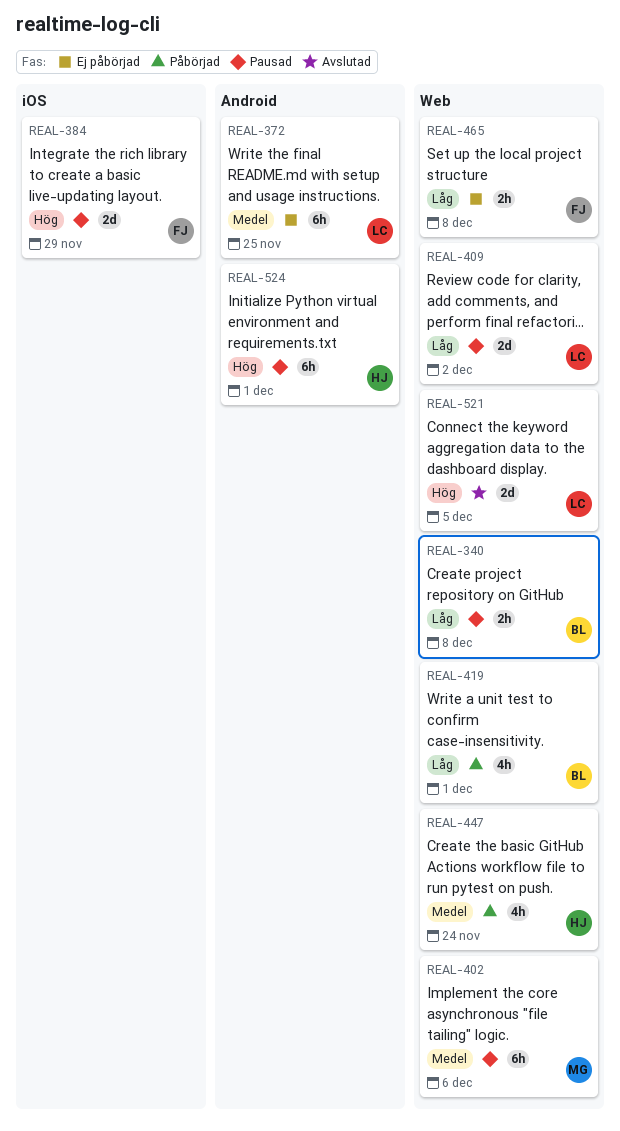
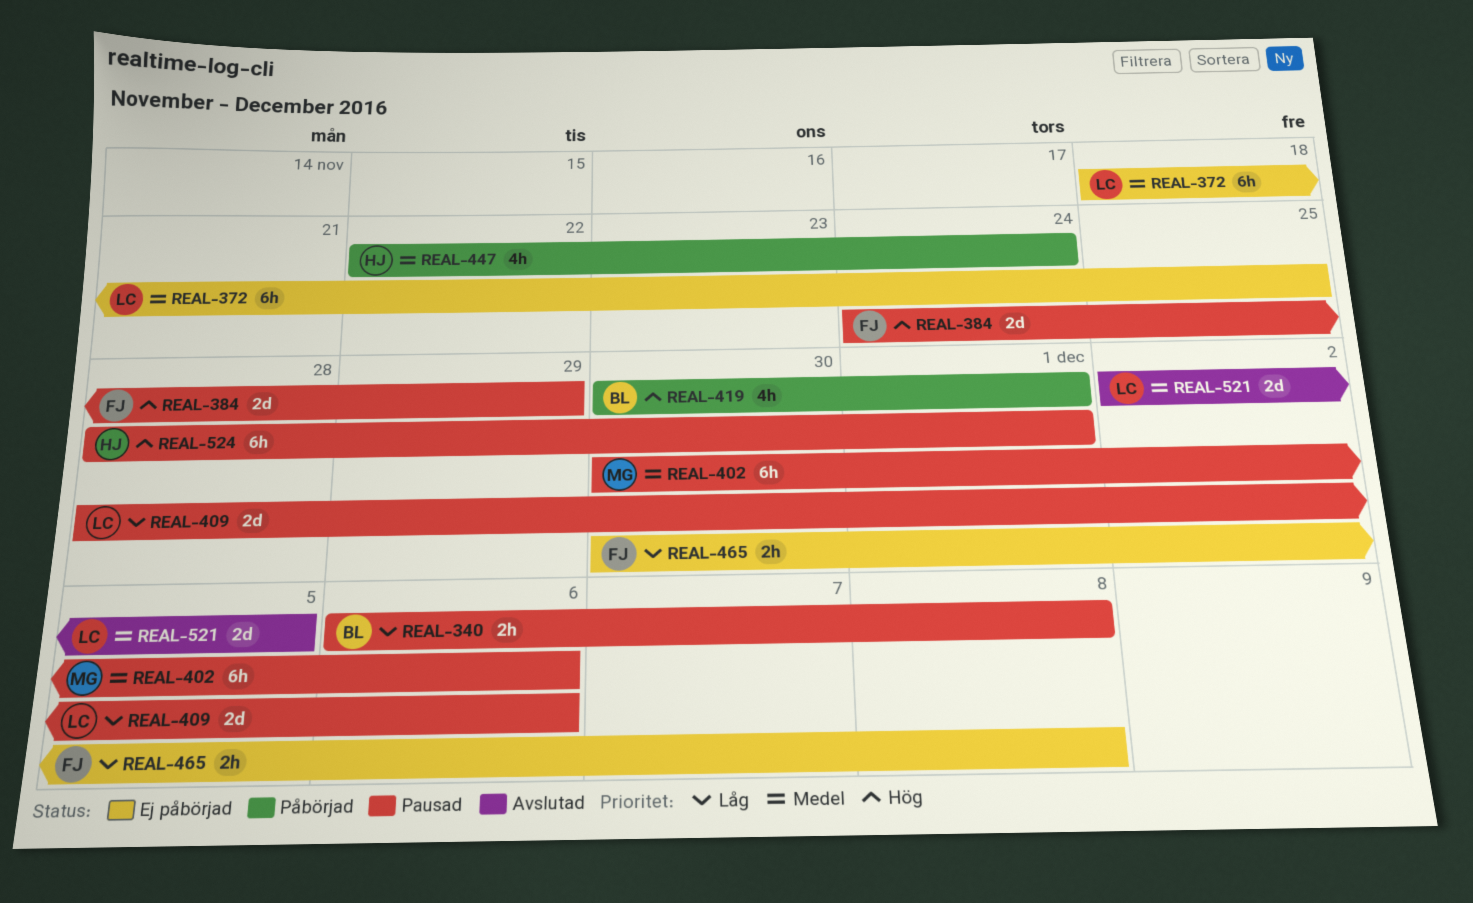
REAL-409, due: Dec 2 -> Dec 6
REAL-419, priority: Låg -> Hög
REAL-521, priority: Hög -> Medel

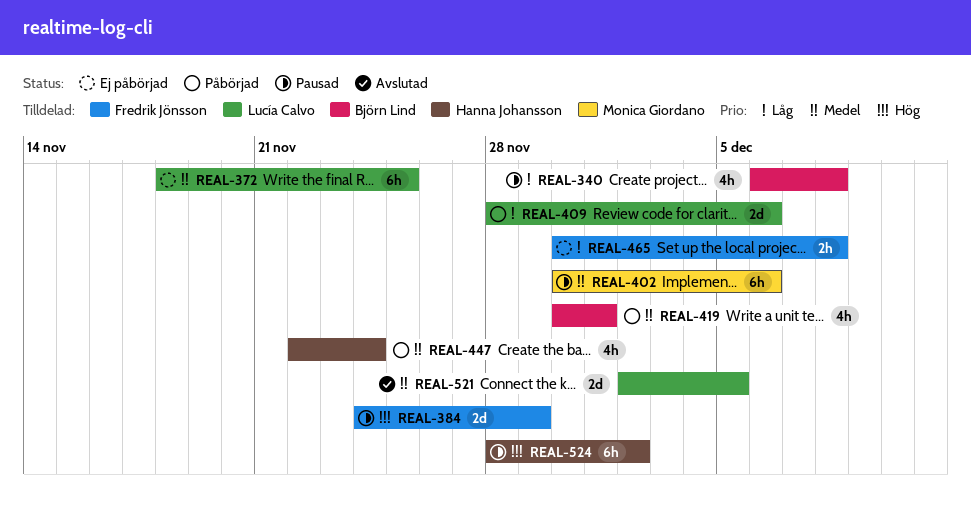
REAL-340, estimate: 2h -> 4h
REAL-409, status: Pausad -> Påbörjad
REAL-419, priority: Hög -> Medel
REAL-524, due: Dec 1 -> Dec 2

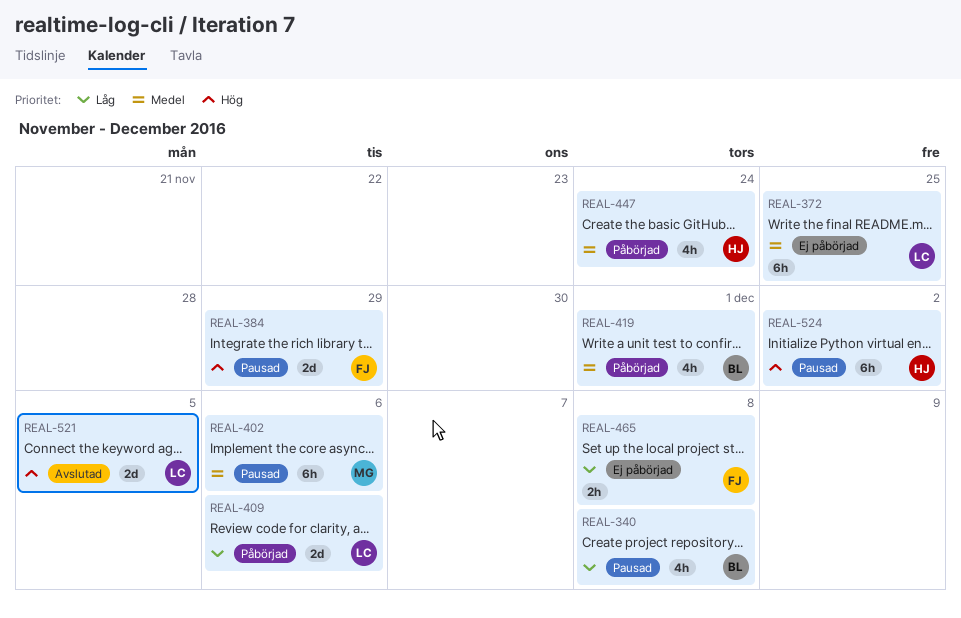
REAL-521, priority: Medel -> Hög

